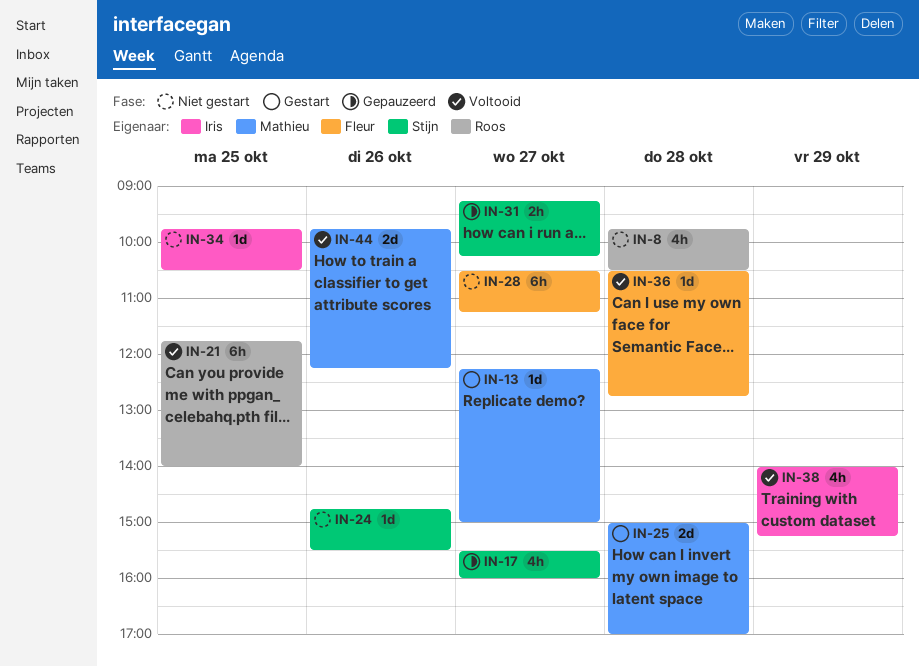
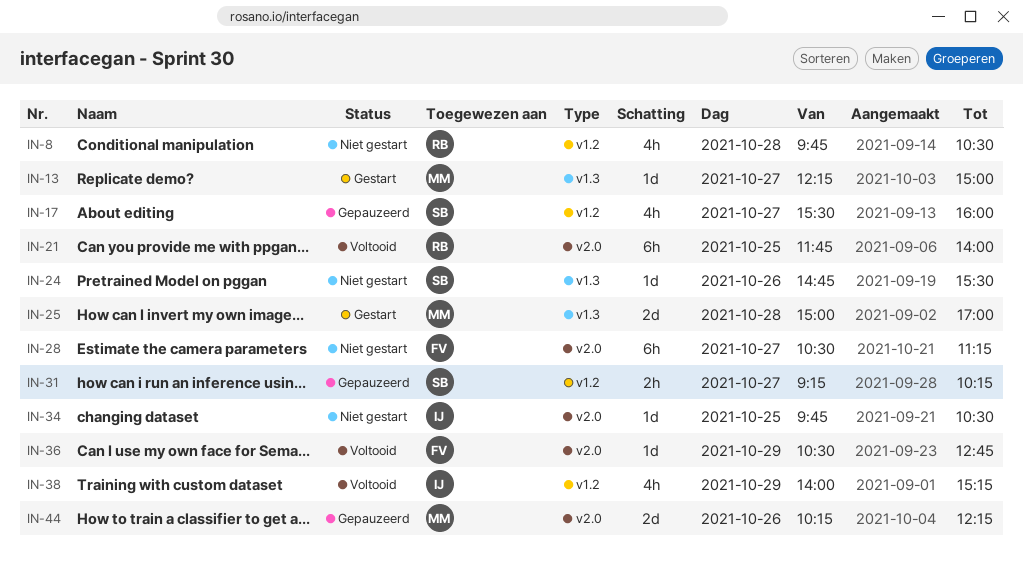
IN-36, day: Oct 28 -> Oct 29
IN-44, status: Voltooid -> Gepauzeerd
IN-44, begins: 09:45 -> 10:15

